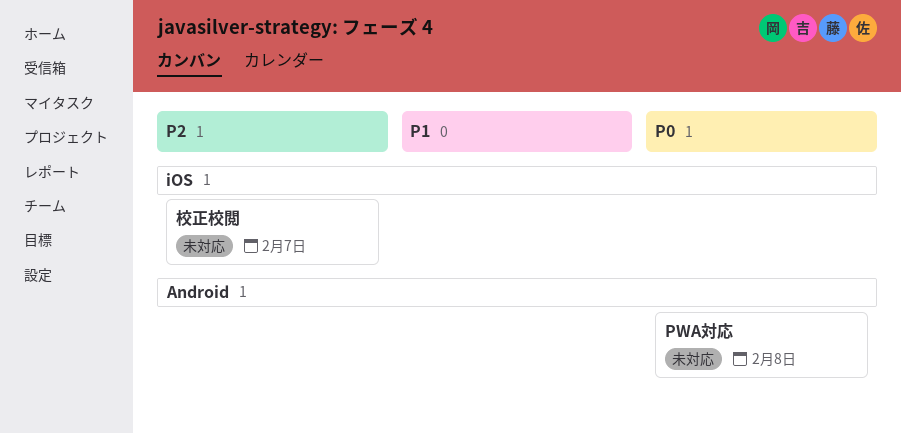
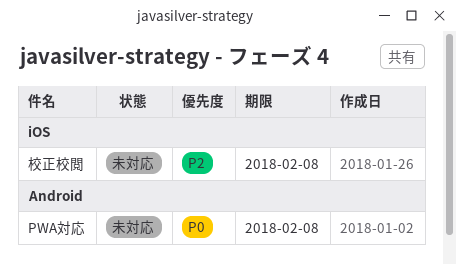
校正校閲, due: Feb 7 -> Feb 8

